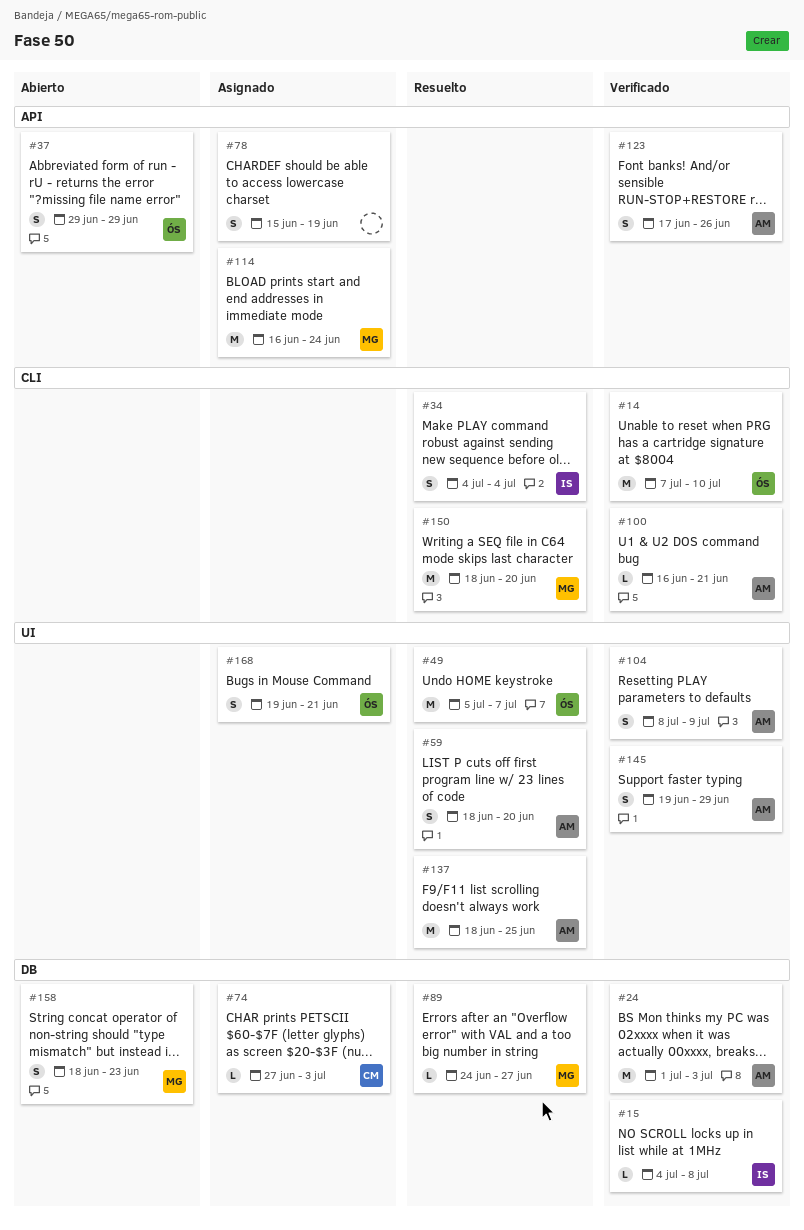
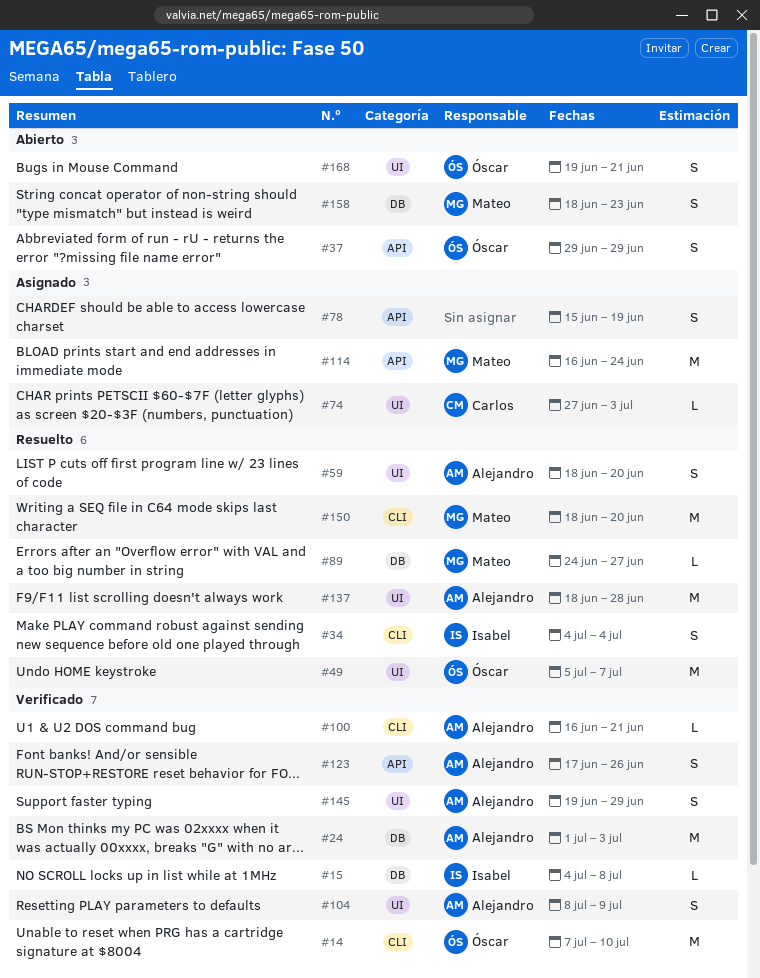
#74, label: DB -> UI
#137, due: Jun 25 -> Jun 28
#168, status: Asignado -> Abierto

